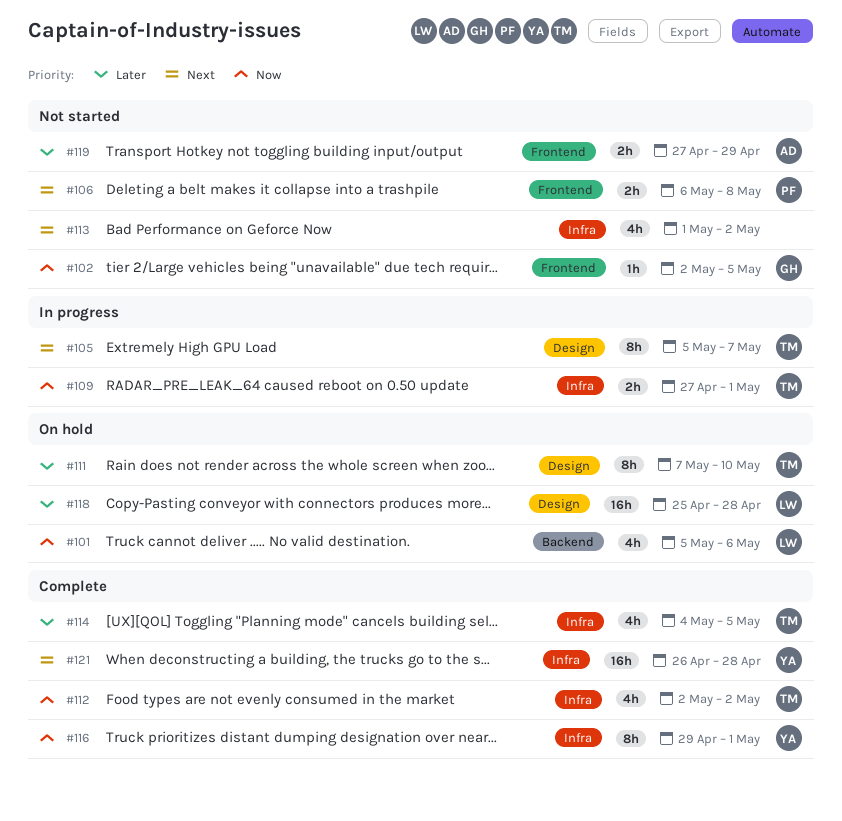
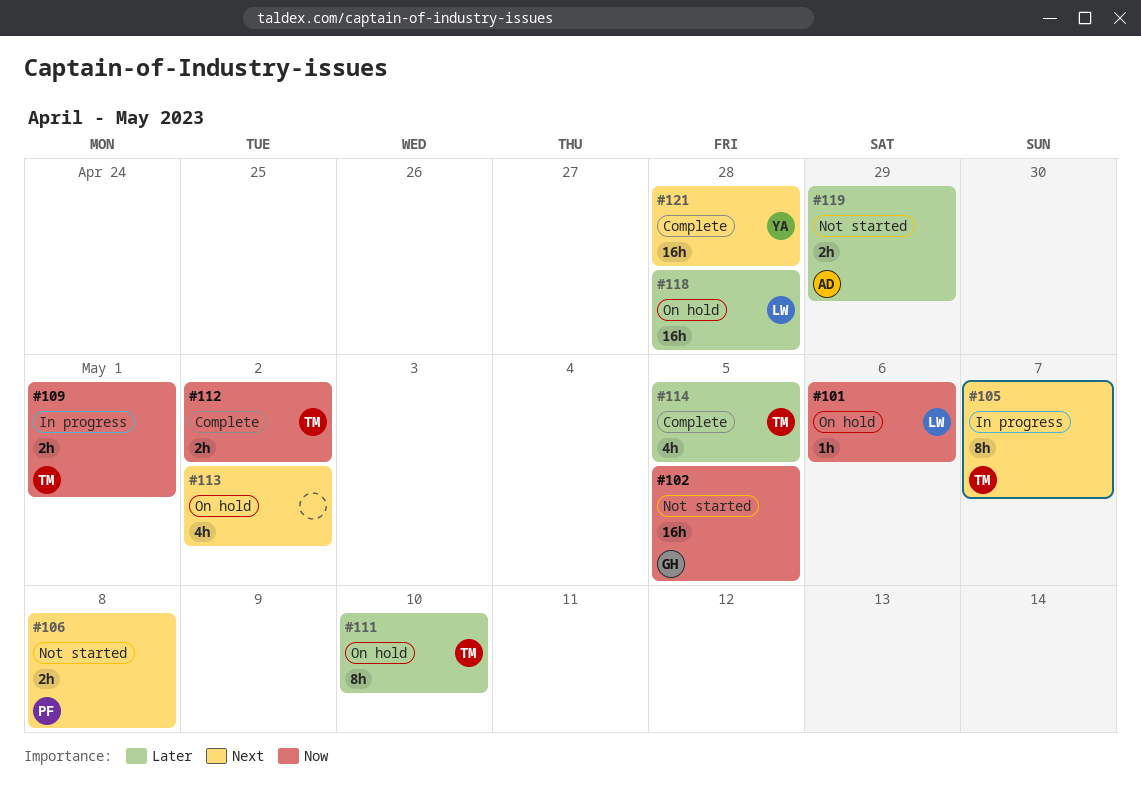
#101, estimate: 4h -> 1h
#102, estimate: 1h -> 16h
#112, estimate: 4h -> 2h
#113, status: Not started -> On hold
#116: present -> none

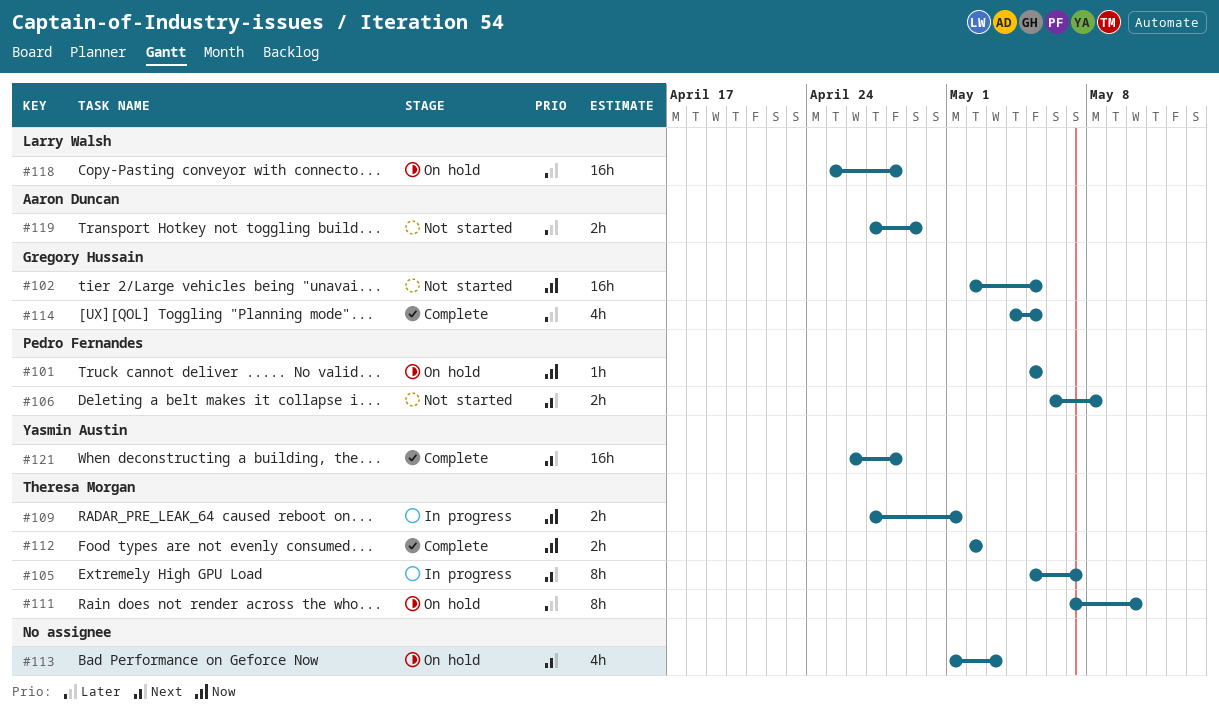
#101, owner: Larry Walsh -> Pedro Fernandes
#101, due: May 6 -> May 5
#113, due: May 2 -> May 3
#114, owner: Theresa Morgan -> Gregory Hussain

